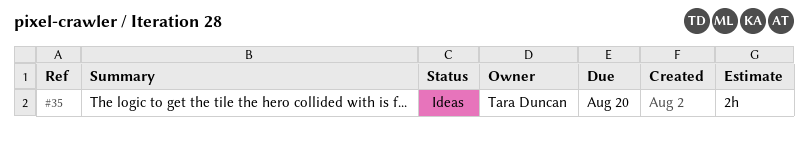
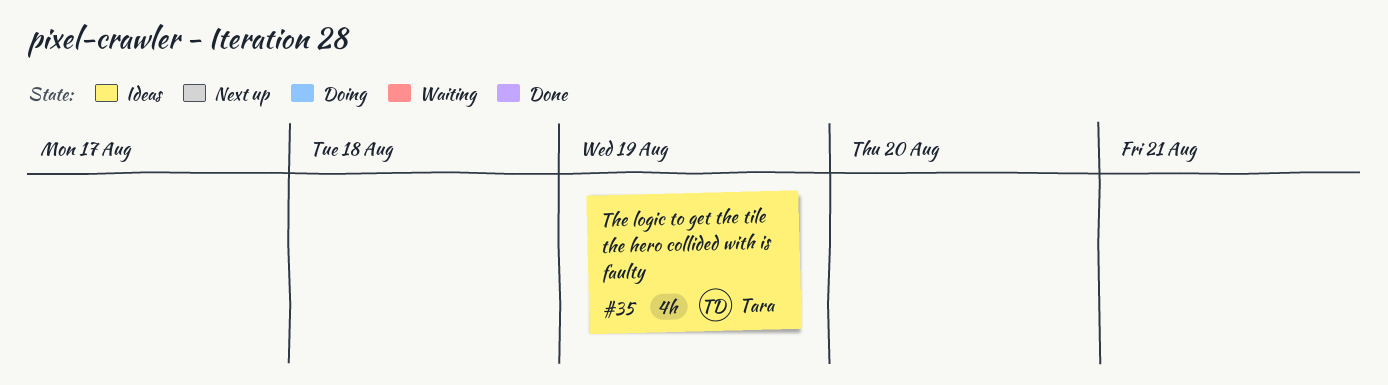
#35, estimate: 2h -> 4h
#35, due: Aug 20 -> Aug 19

